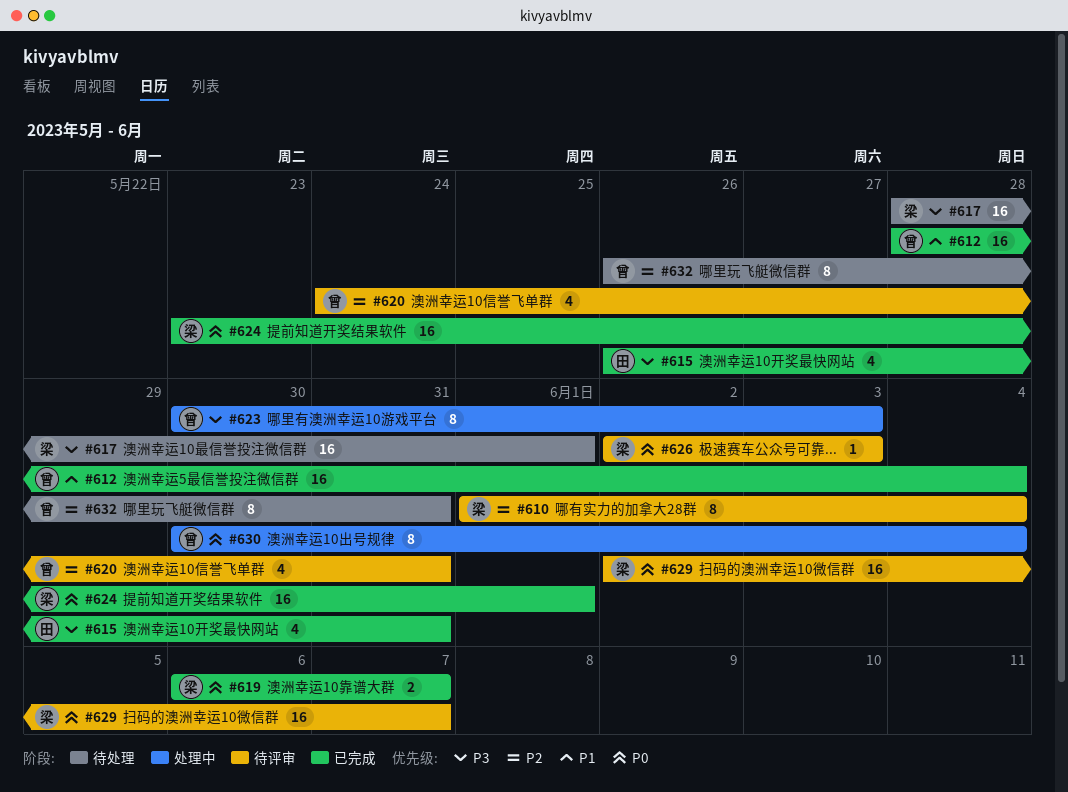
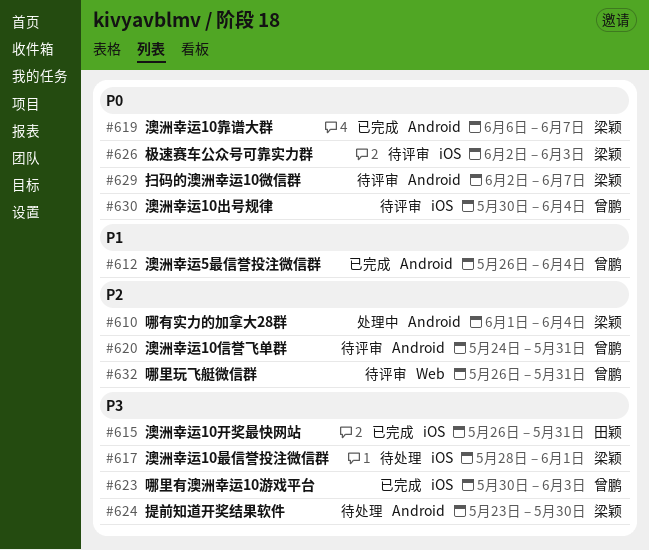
#610, status: 待评审 -> 处理中
#612, start: May 28 -> May 26
#623, status: 处理中 -> 已完成
#624, status: 已完成 -> 待处理
#624, priority: P0 -> P3
#624, due: Jun 1 -> May 30
#630, status: 处理中 -> 待评审
#632, status: 待处理 -> 待评审

